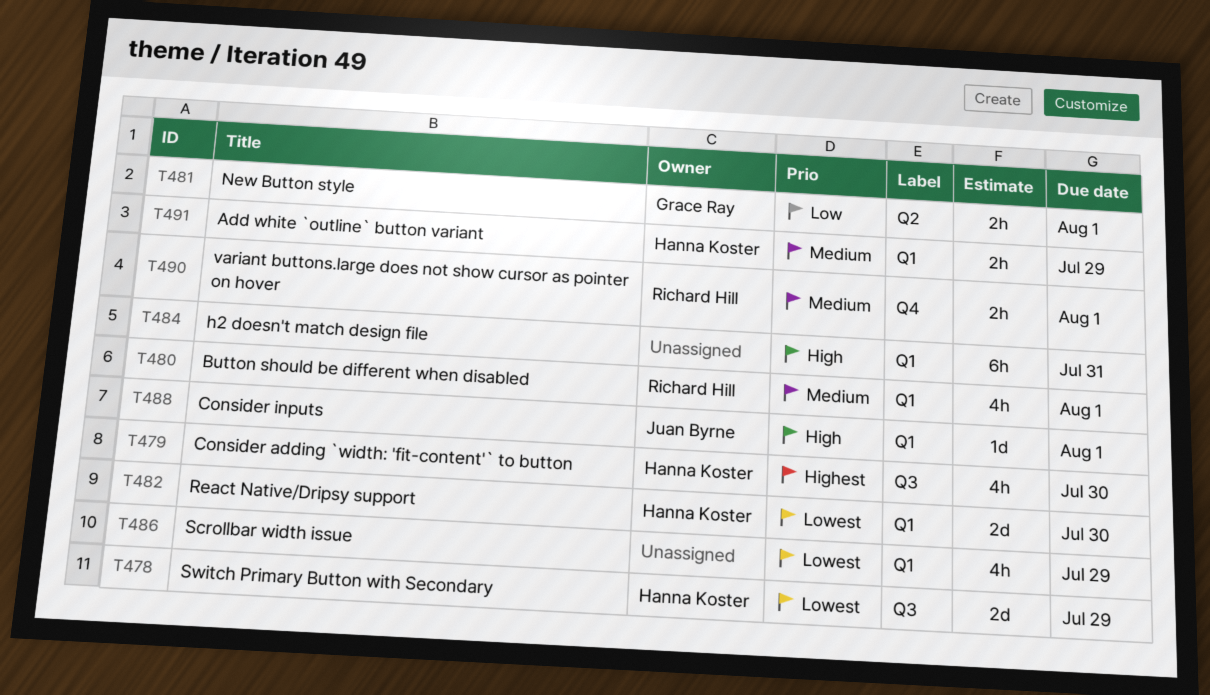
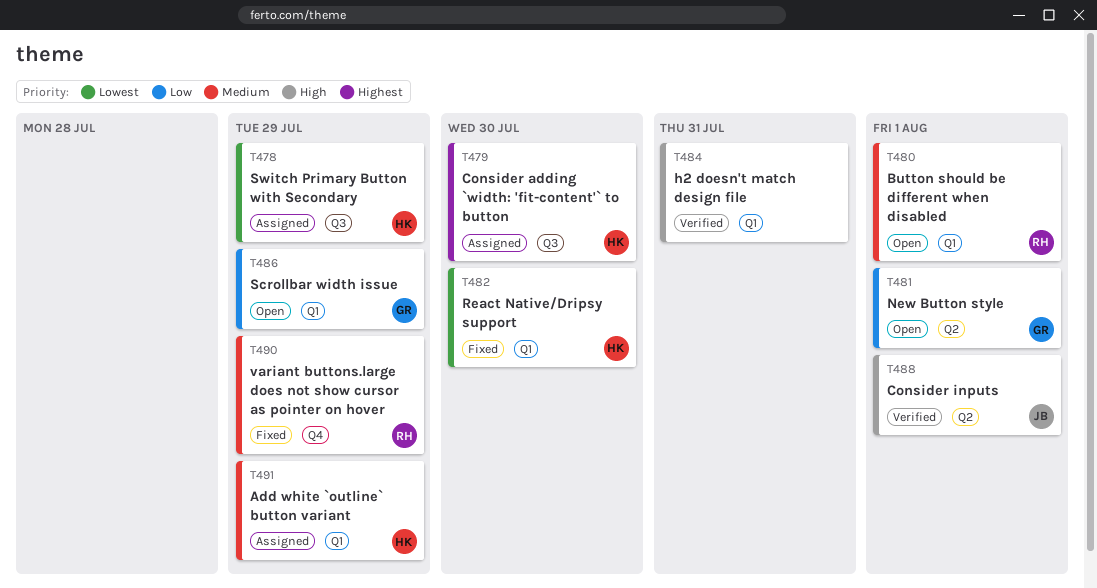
T486, owner: none -> Grace Ray
T486, priority: Lowest -> Low
T488, label: Q1 -> Q2
T490, due: Aug 1 -> Jul 29

